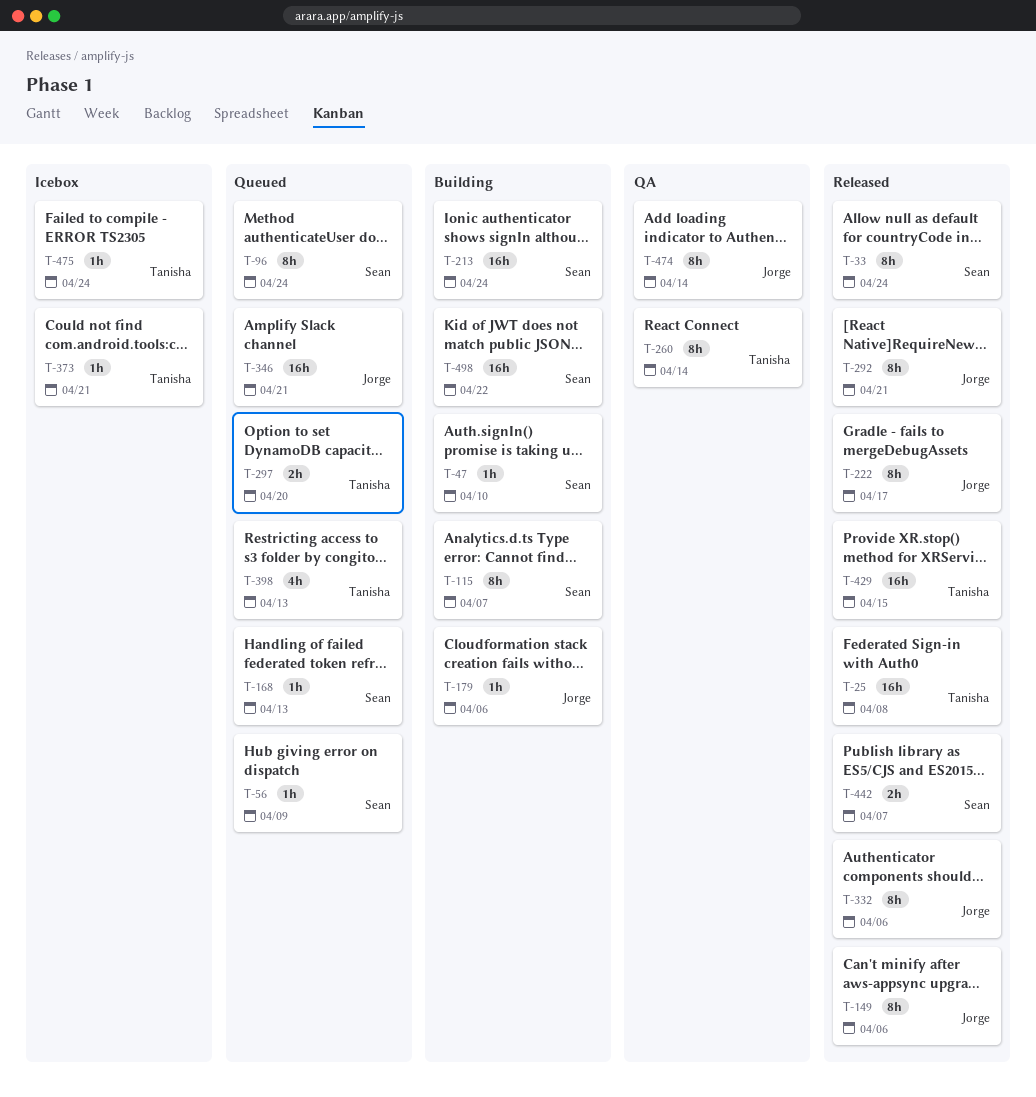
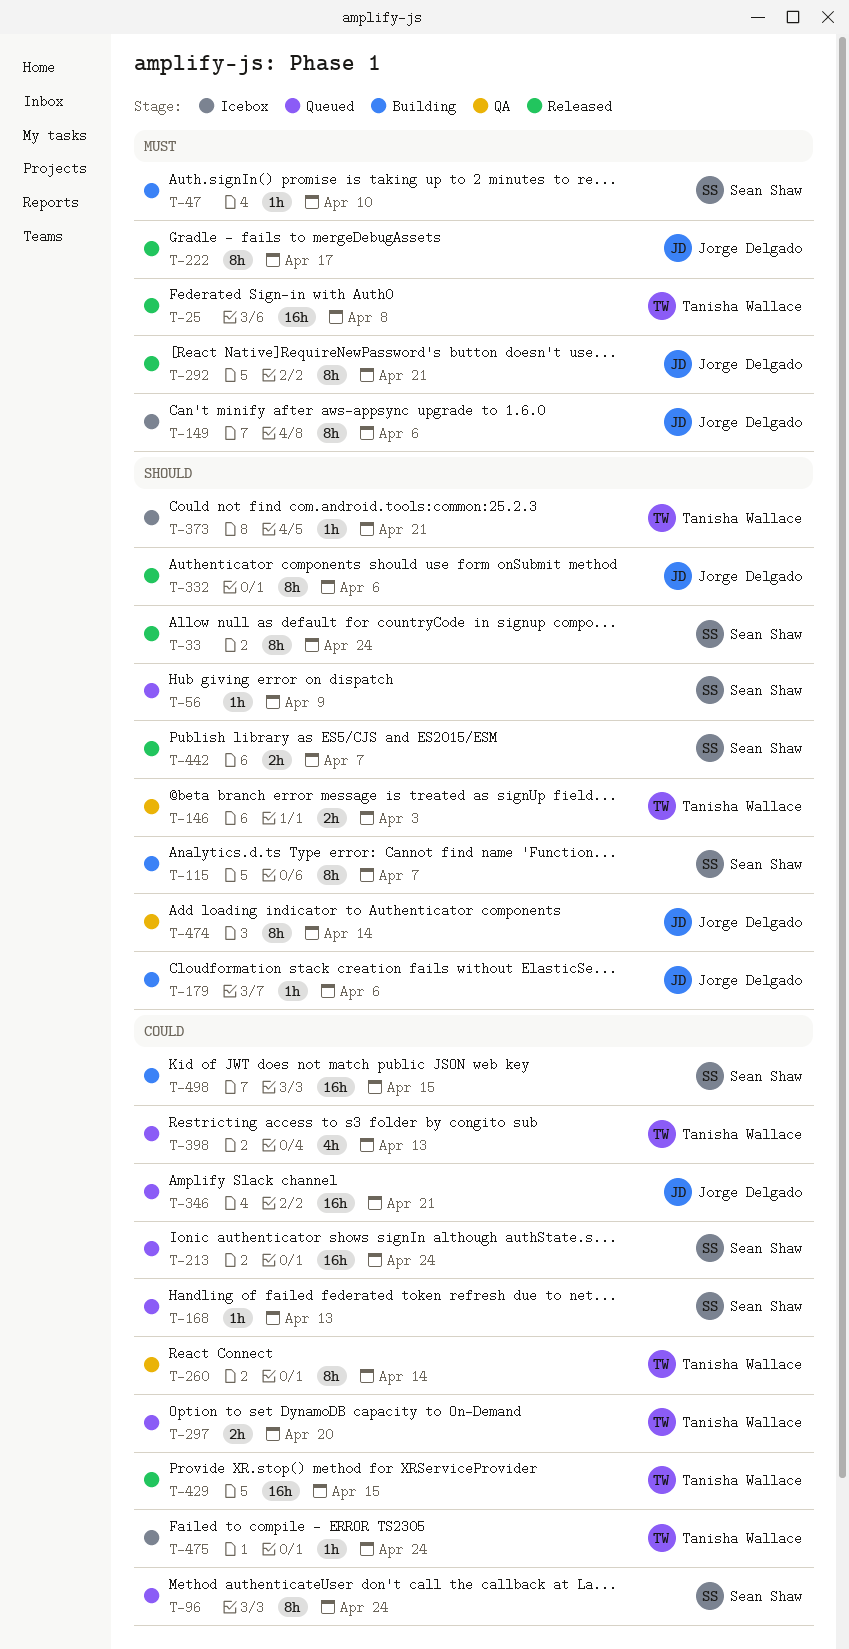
T-146: none -> present
T-149, status: Released -> Icebox
T-213, status: Building -> Queued
T-498, due: Apr 22 -> Apr 15

